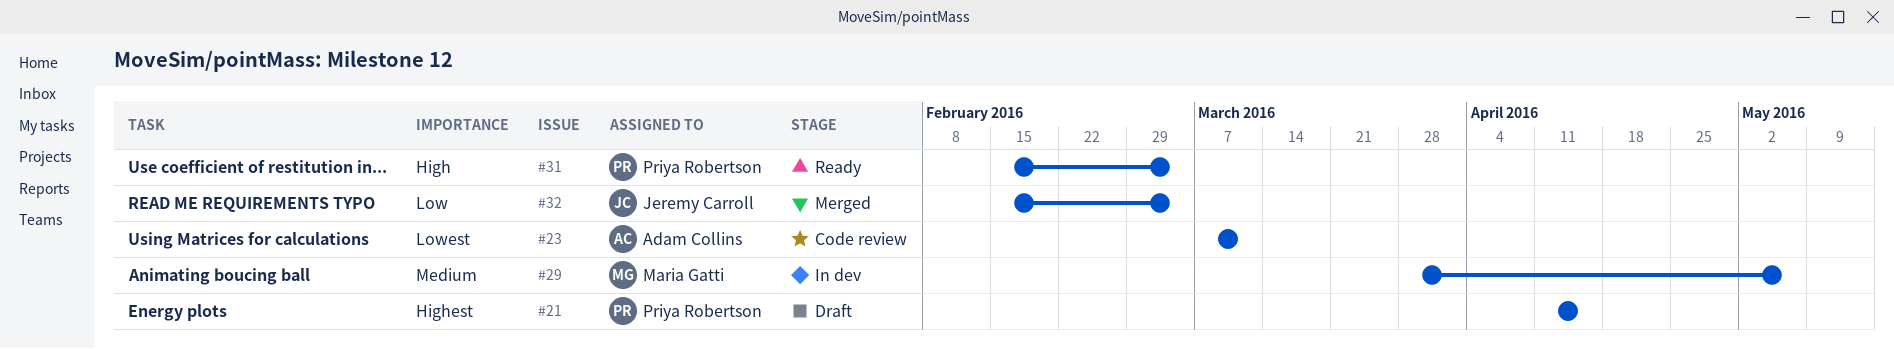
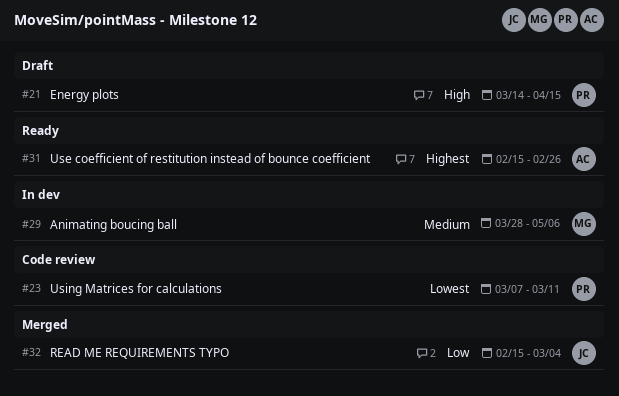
#21, priority: Highest -> High
#21, start: Apr 11 -> Mar 14
#23, owner: Adam Collins -> Priya Robertson
#31, owner: Priya Robertson -> Adam Collins
#31, priority: High -> Highest
#31, due: Mar 4 -> Feb 26

